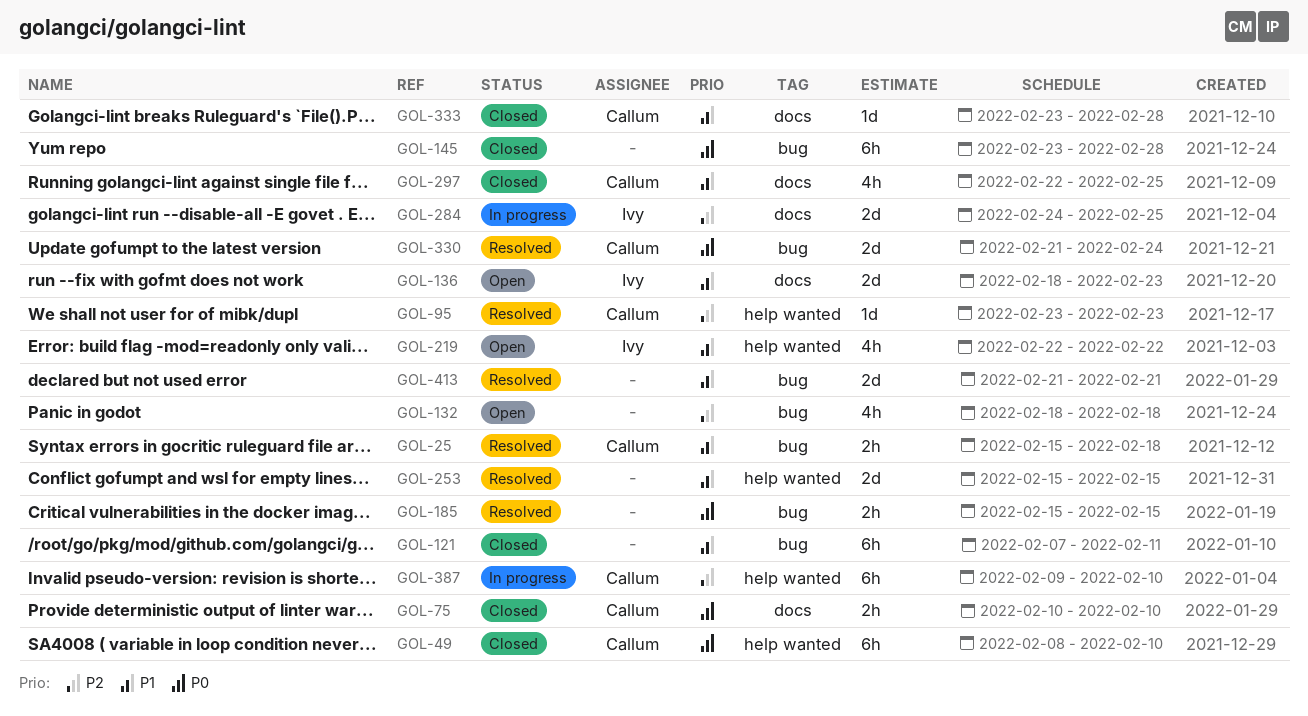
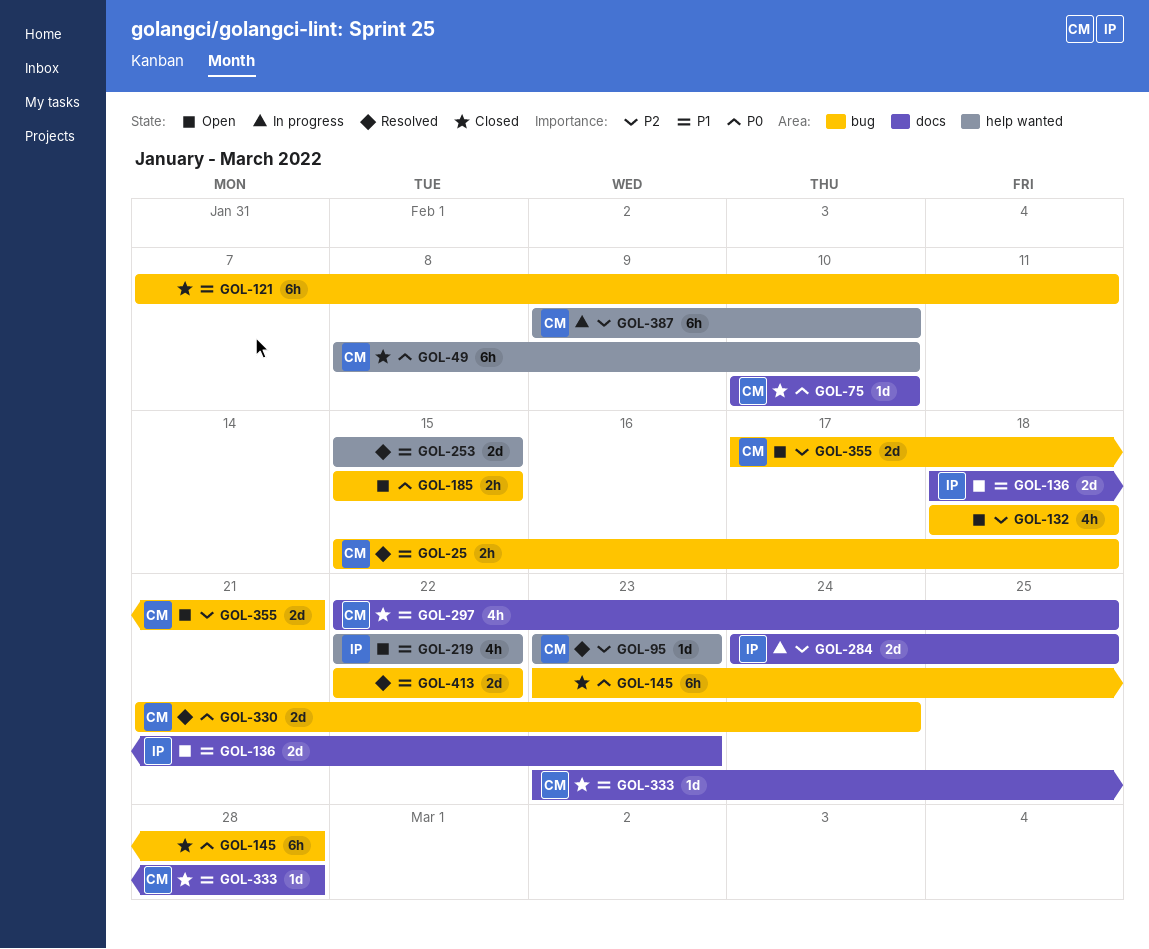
GOL-75, estimate: 2h -> 1d
GOL-185, status: Resolved -> Open
GOL-355: none -> present
GOL-413, start: Feb 21 -> Feb 22
GOL-413, due: Feb 21 -> Feb 22

